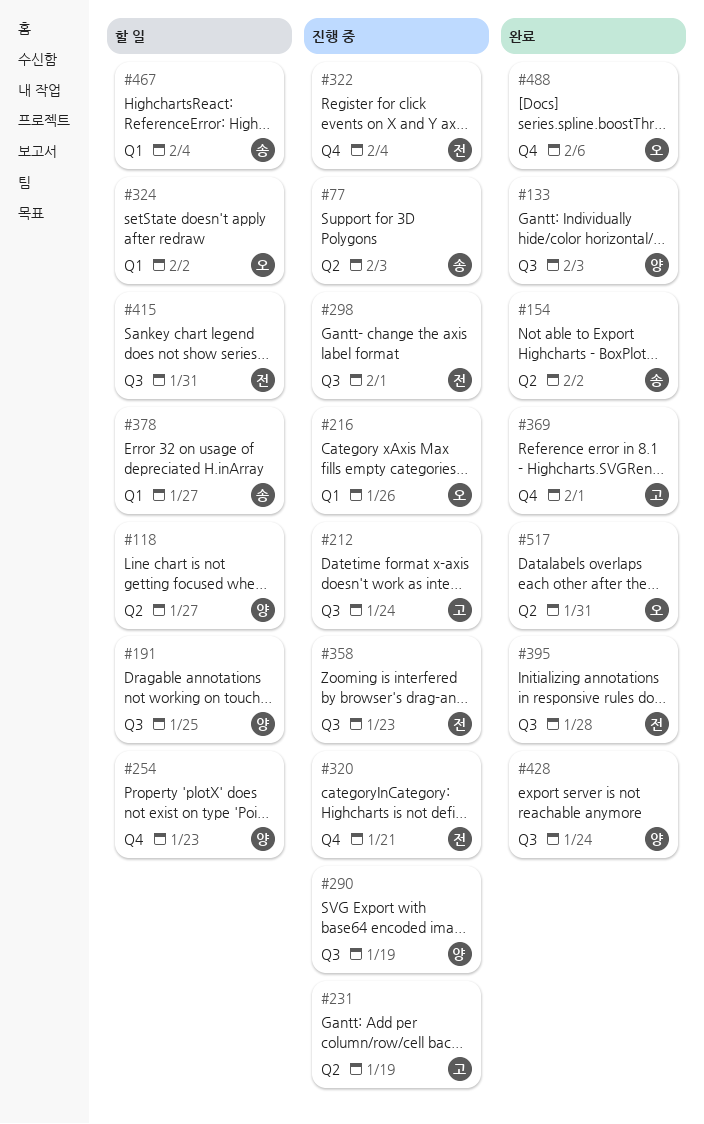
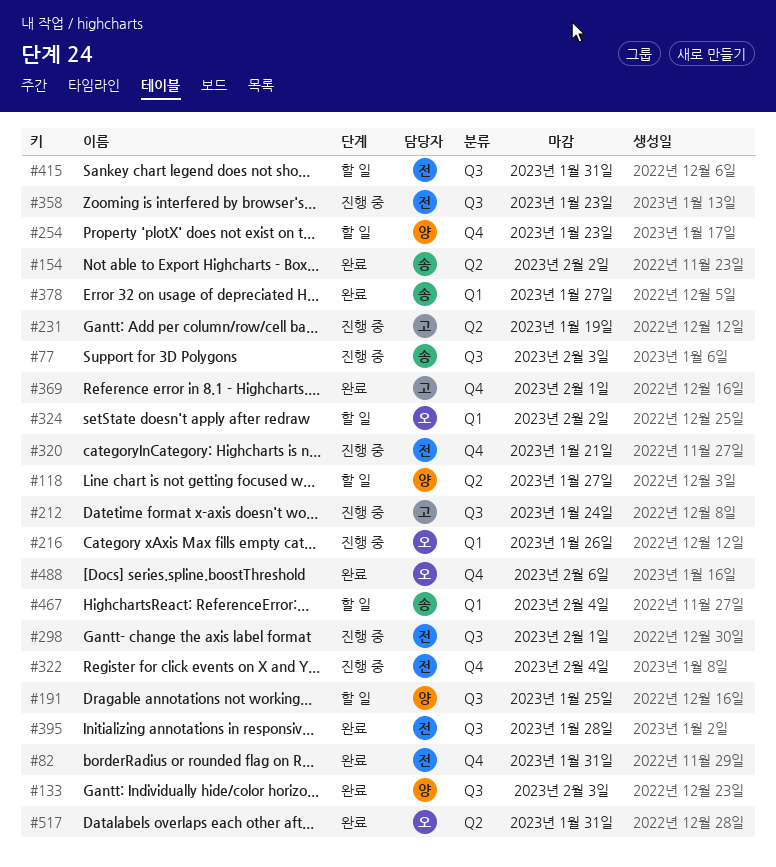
#77, label: Q2 -> Q3
#82: none -> present
#290: present -> none
#378, status: 할 일 -> 완료
#428: present -> none

